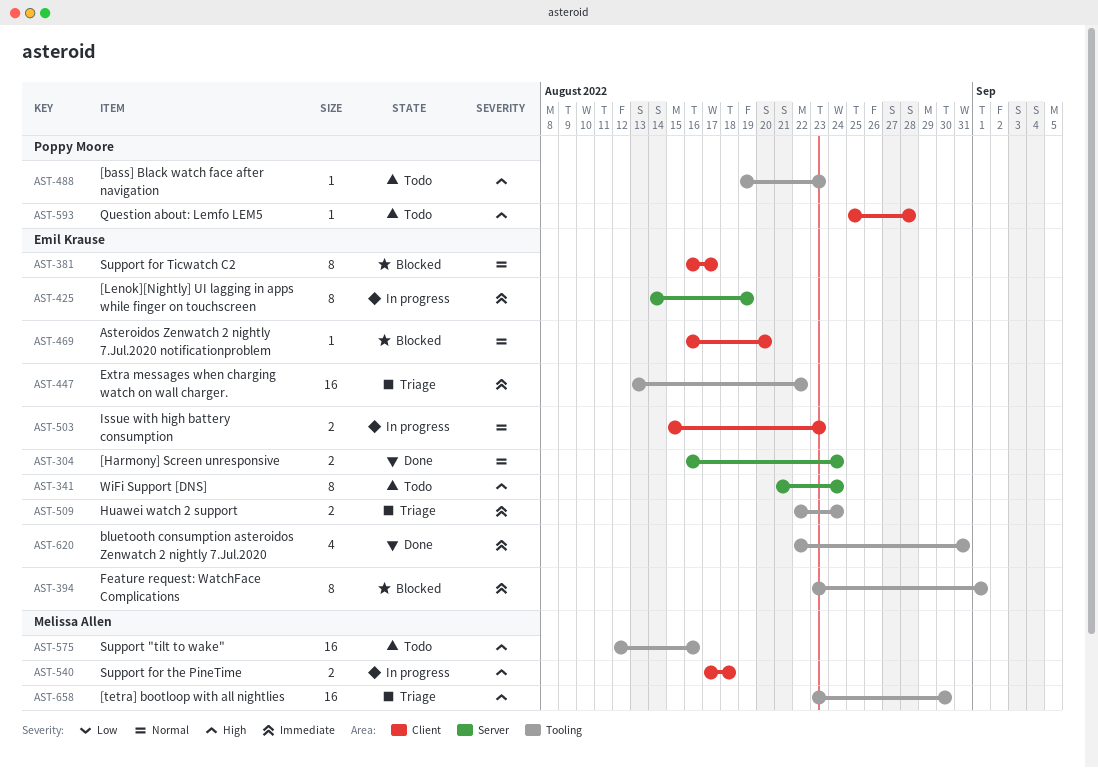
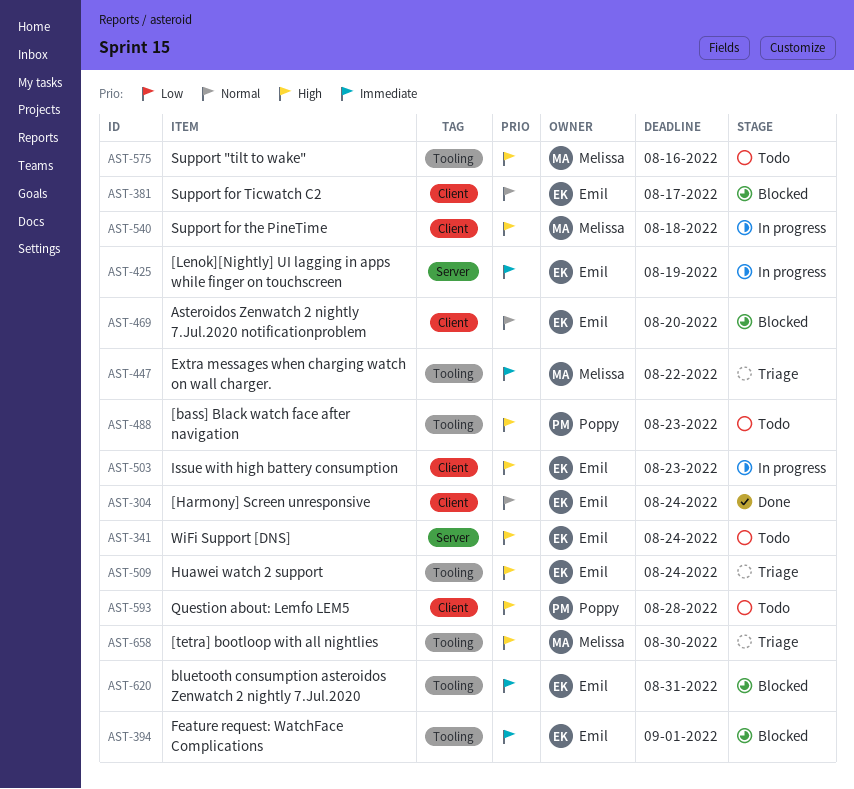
AST-304, label: Server -> Client
AST-447, owner: Emil Krause -> Melissa Allen
AST-503, priority: Normal -> High
AST-509, priority: Immediate -> High
AST-620, status: Done -> Blocked

